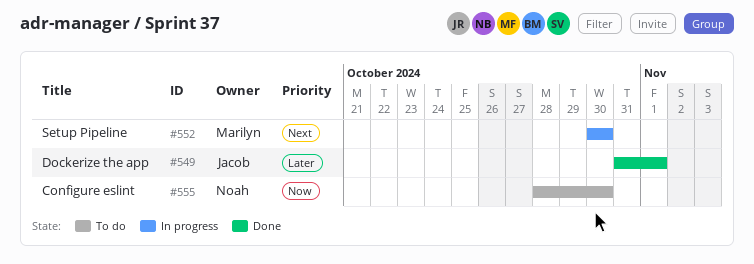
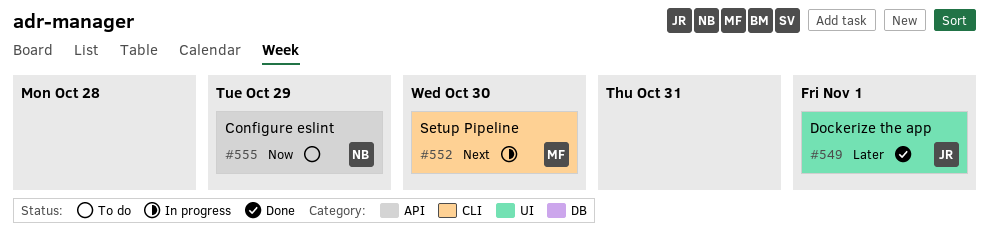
#555, due: Oct 30 -> Oct 29

